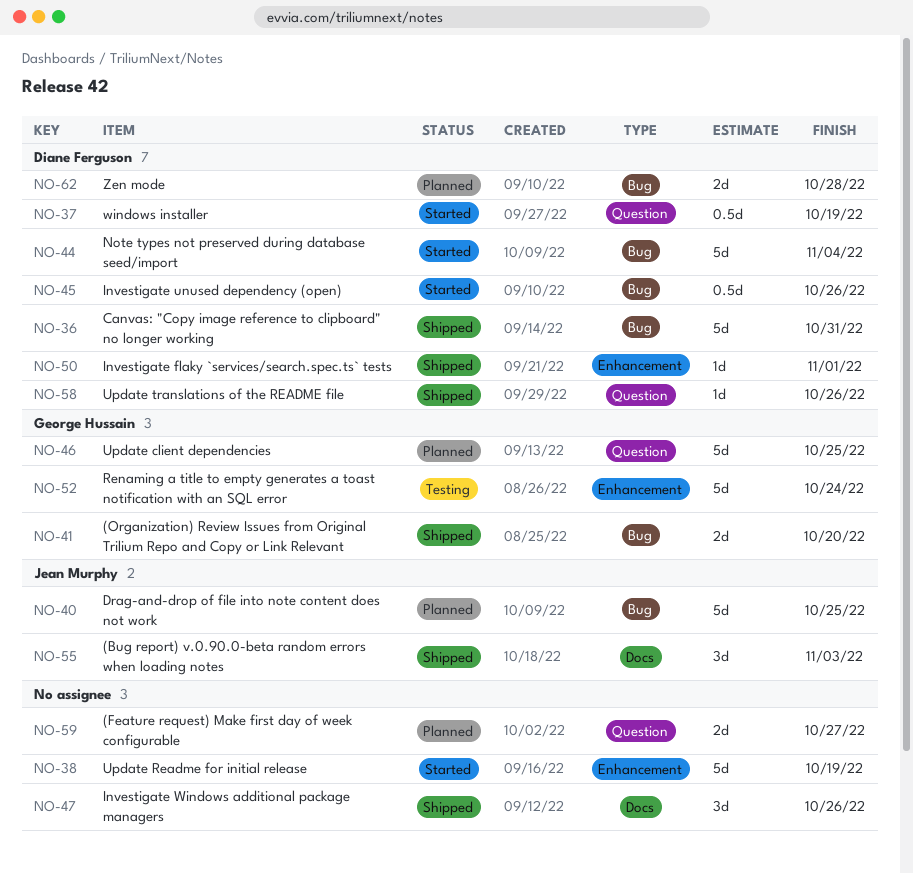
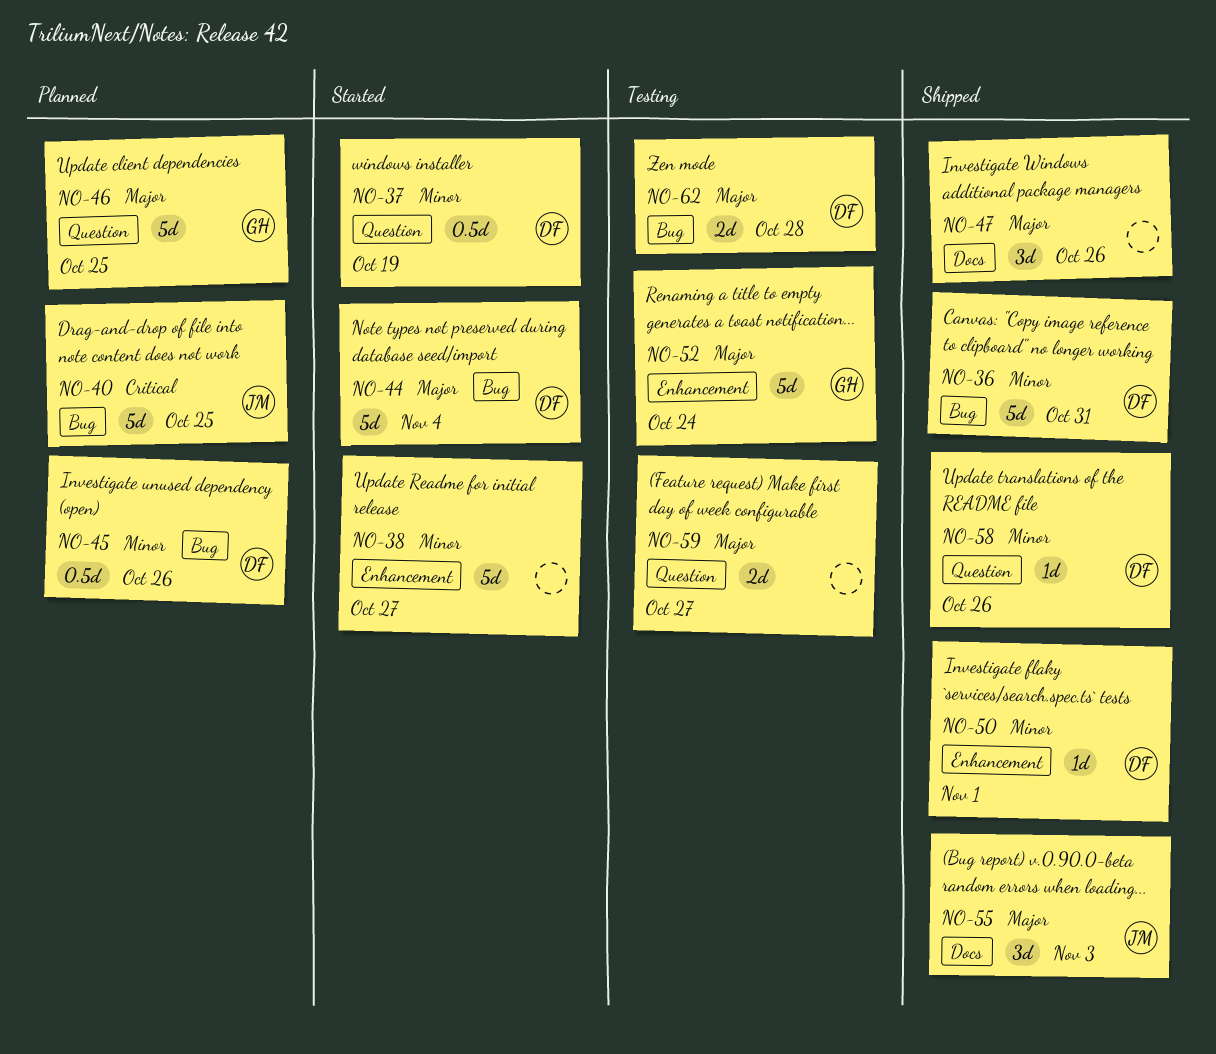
NO-38, due: Oct 19 -> Oct 27
NO-41: present -> none
NO-45, status: Started -> Planned
NO-59, status: Planned -> Testing
NO-62, status: Planned -> Testing

